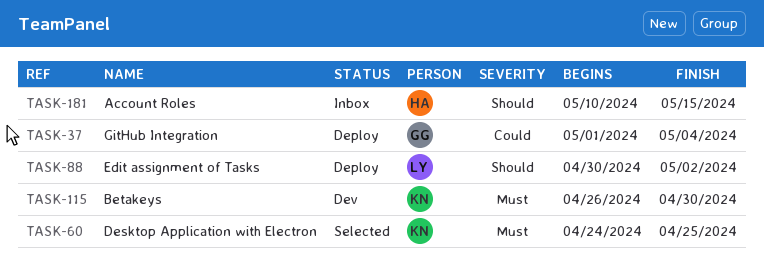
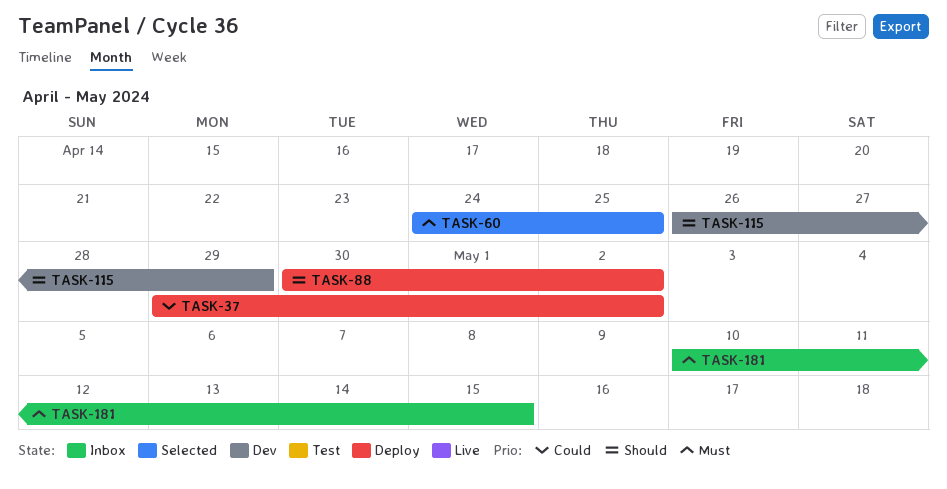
TASK-37, start: May 1 -> Apr 29
TASK-37, due: May 4 -> May 2
TASK-115, priority: Must -> Should
TASK-115, due: Apr 30 -> Apr 29
TASK-181, priority: Should -> Must

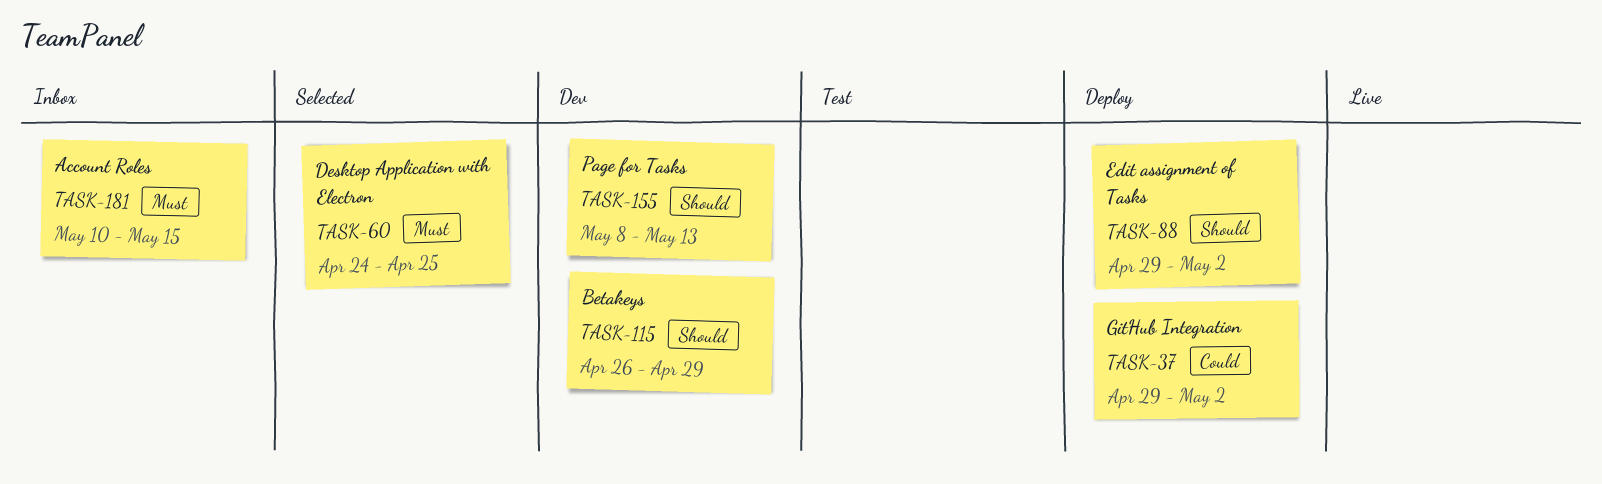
TASK-88, start: Apr 30 -> Apr 29
TASK-155: none -> present

